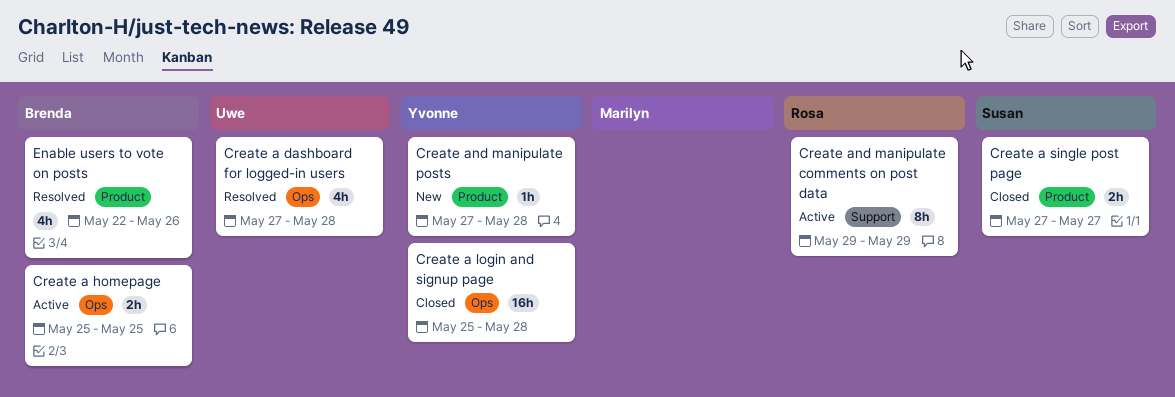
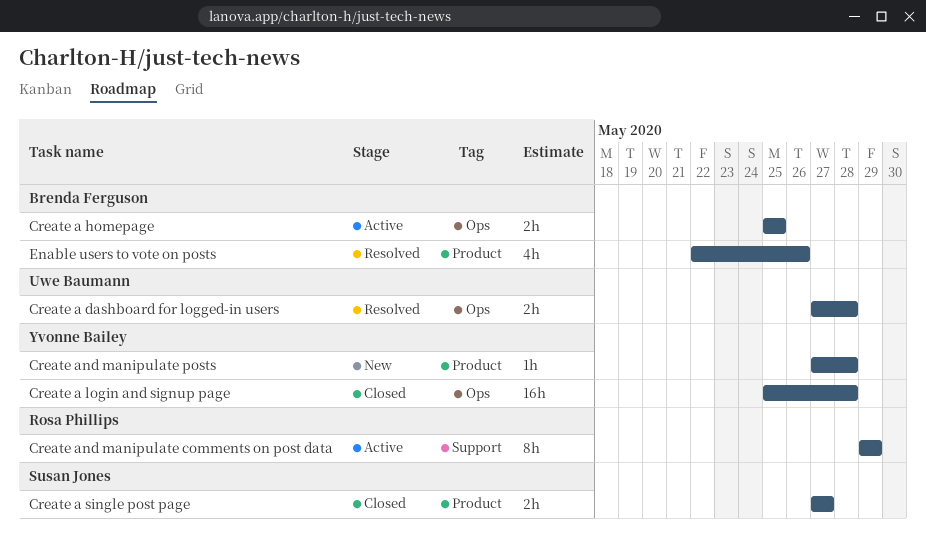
Create a dashboard for logged-in users, estimate: 4h -> 2h

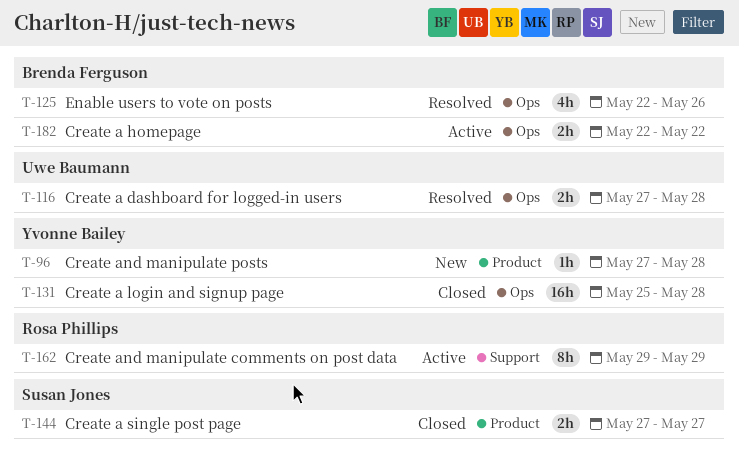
Create a homepage, start: May 25 -> May 22
Create a homepage, due: May 25 -> May 22
Enable users to vote on posts, label: Product -> Ops

